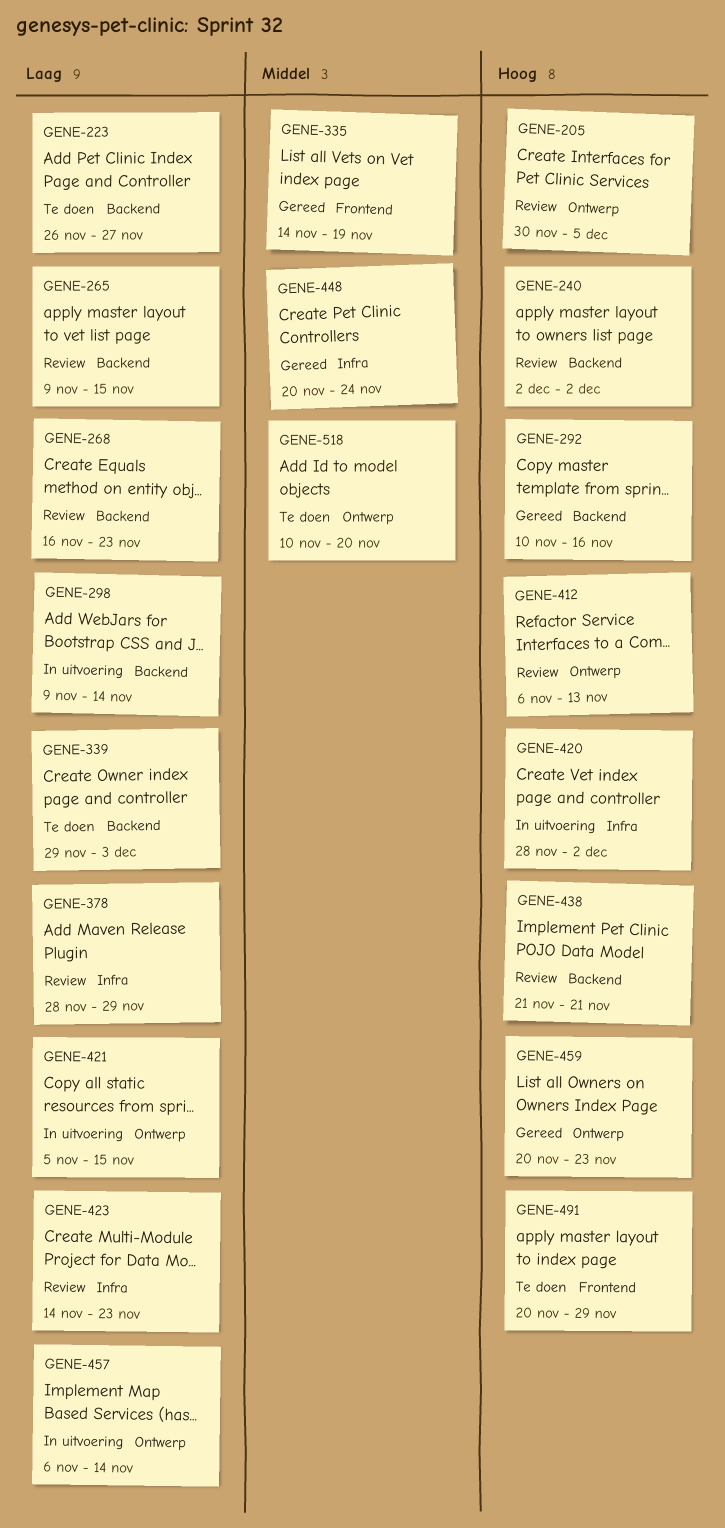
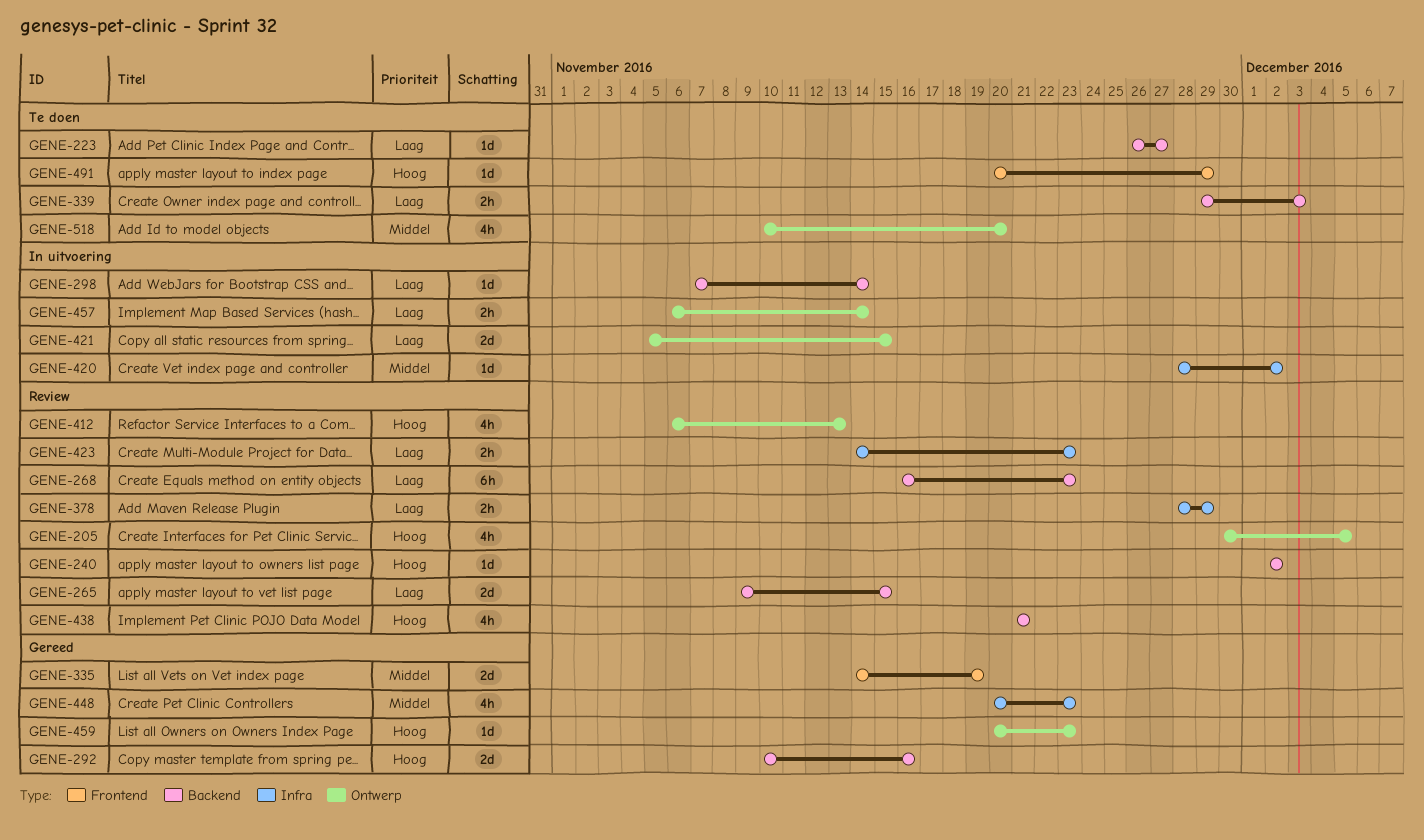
GENE-298, start: Nov 9 -> Nov 7
GENE-420, priority: Hoog -> Middel
GENE-448, due: Nov 24 -> Nov 23

